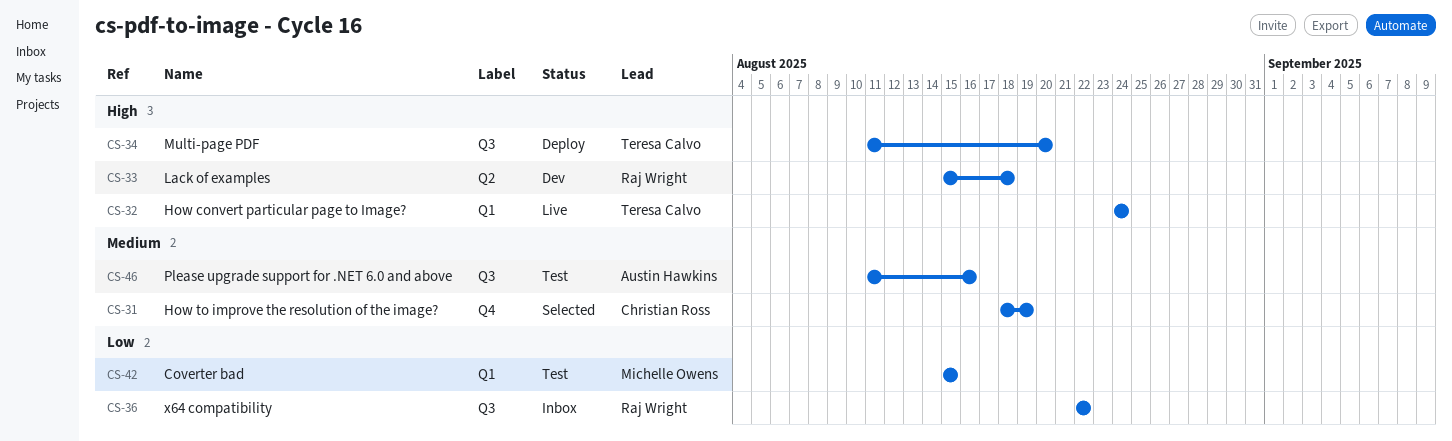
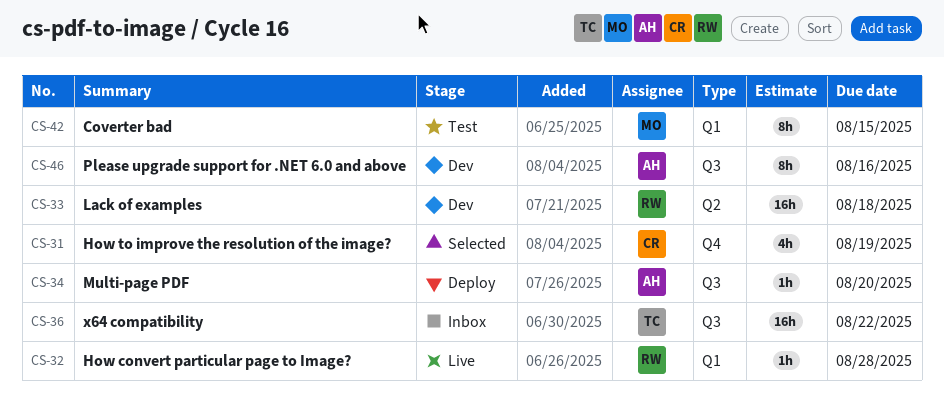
CS-32, owner: Teresa Calvo -> Raj Wright
CS-32, due: Aug 24 -> Aug 28
CS-34, owner: Teresa Calvo -> Austin Hawkins
CS-36, owner: Raj Wright -> Teresa Calvo
CS-46, status: Test -> Dev

